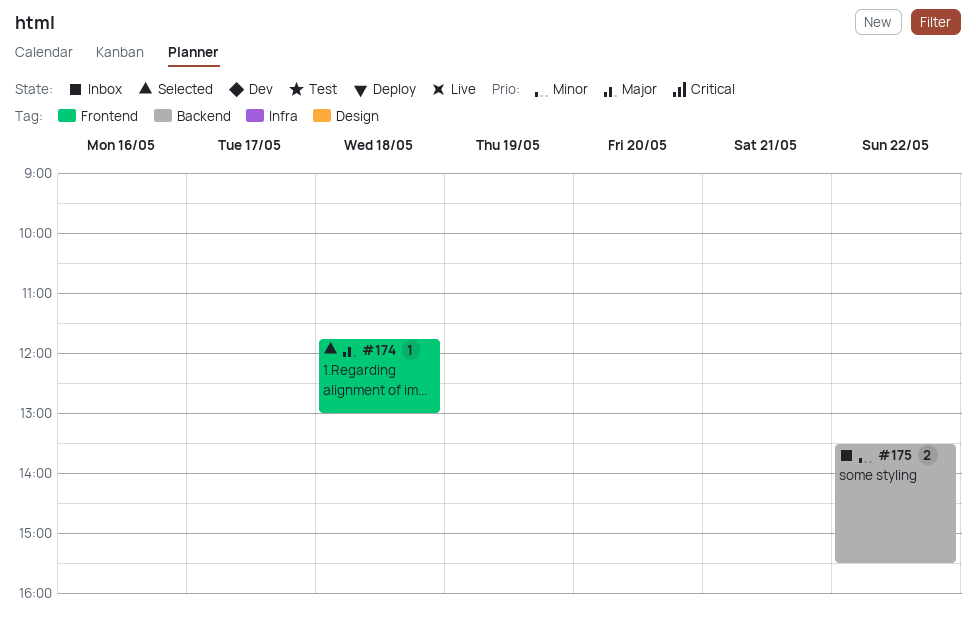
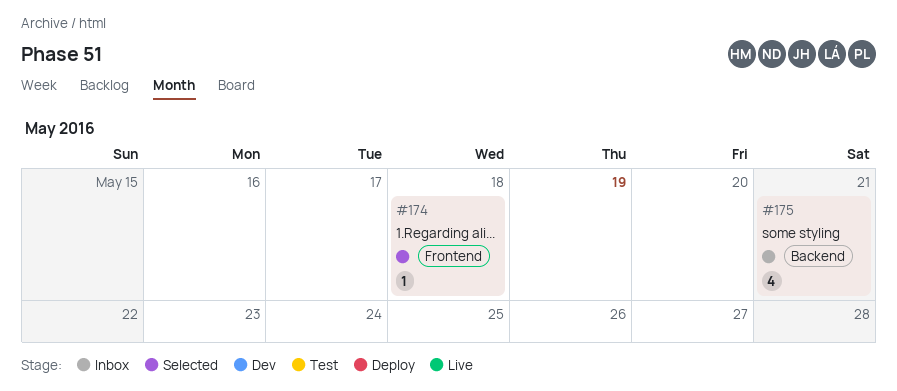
#175, estimate: 2 -> 4
#175, day: May 22 -> May 21

